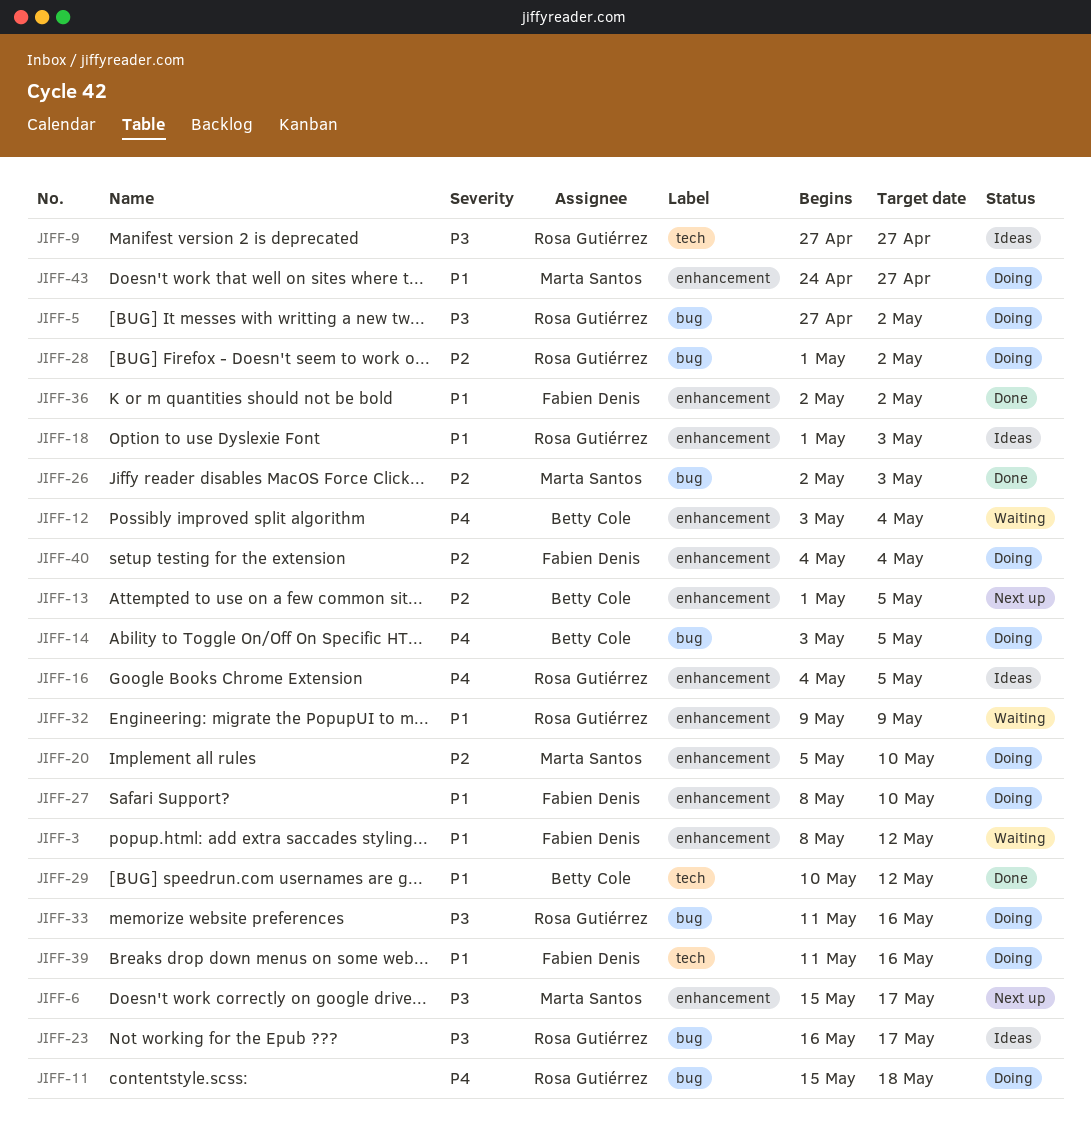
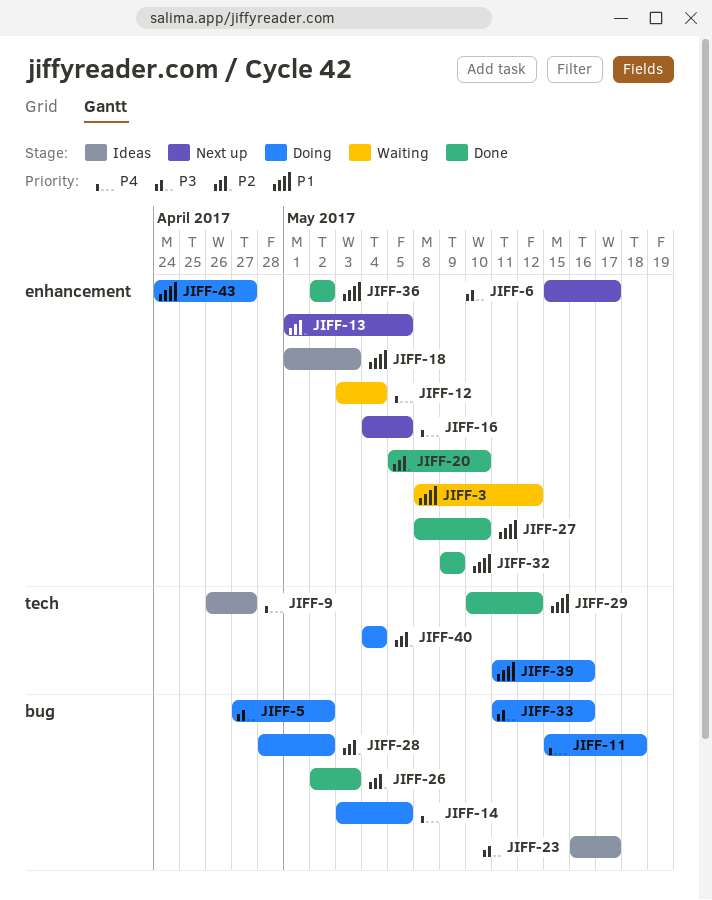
JIFF-9, priority: P3 -> P4
JIFF-9, start: Apr 27 -> Apr 26
JIFF-16, status: Ideas -> Next up
JIFF-20, status: Doing -> Done
JIFF-27, status: Doing -> Done
JIFF-28, start: May 1 -> Apr 28
JIFF-32, status: Waiting -> Done
JIFF-40, label: enhancement -> tech

